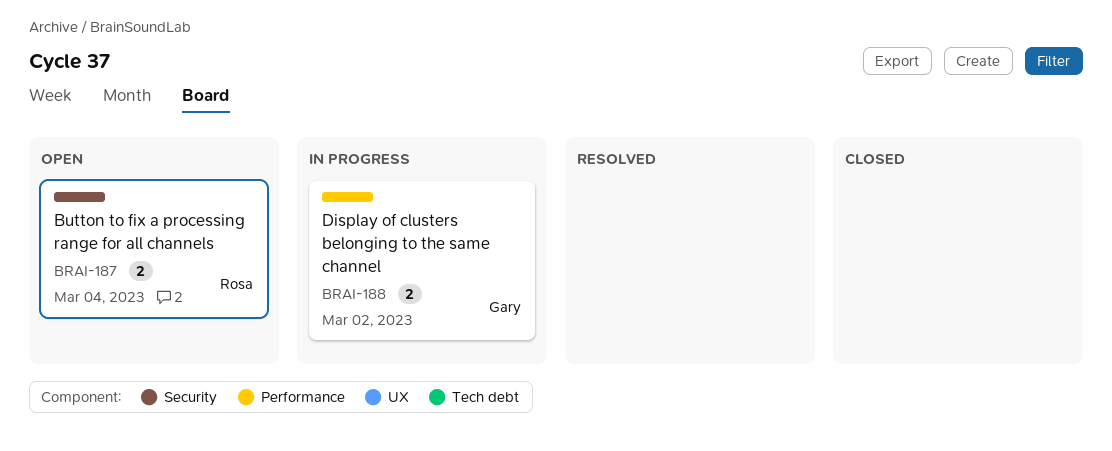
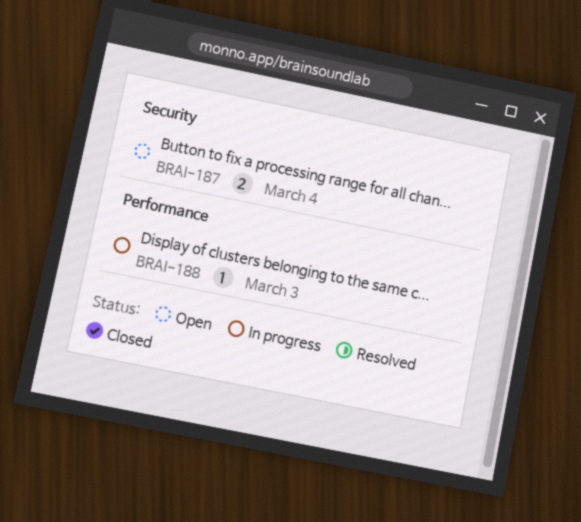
BRAI-188, estimate: 2 -> 1
BRAI-188, due: Mar 2 -> Mar 3

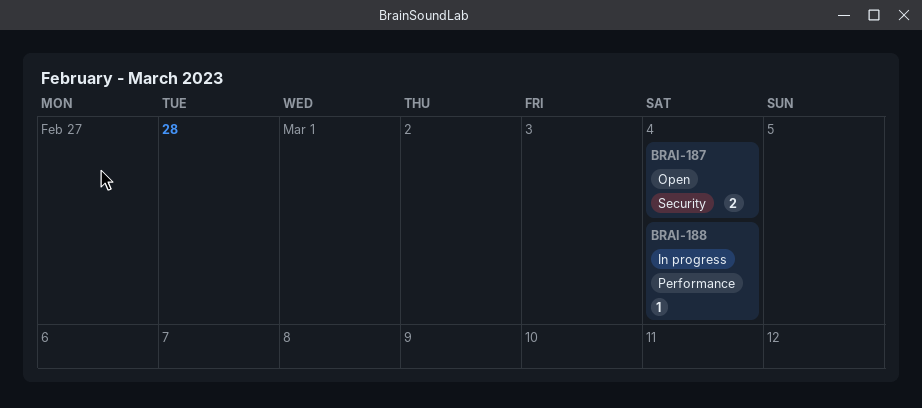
BRAI-188, due: Mar 3 -> Mar 4

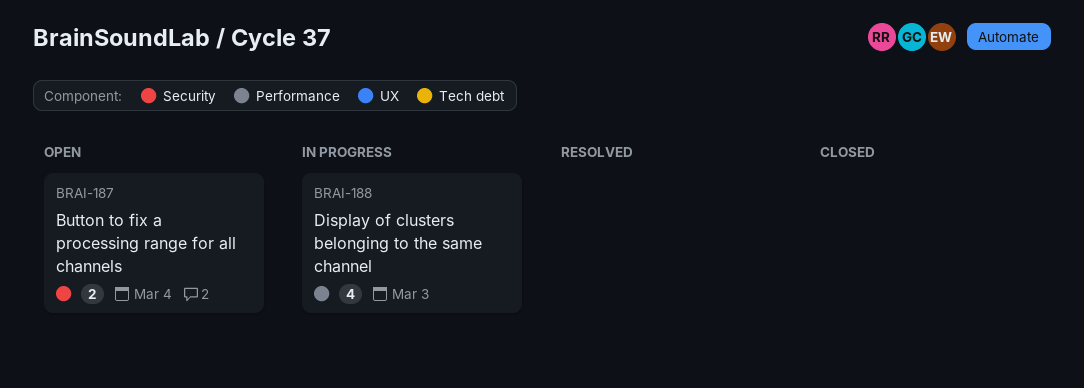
BRAI-188, estimate: 1 -> 4
BRAI-188, due: Mar 4 -> Mar 3

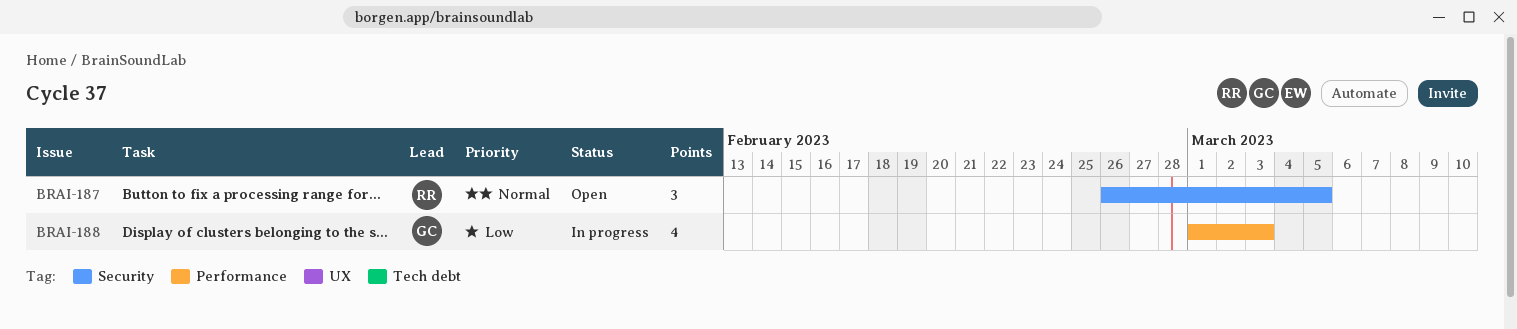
BRAI-187, estimate: 2 -> 3
BRAI-187, due: Mar 4 -> Mar 5

